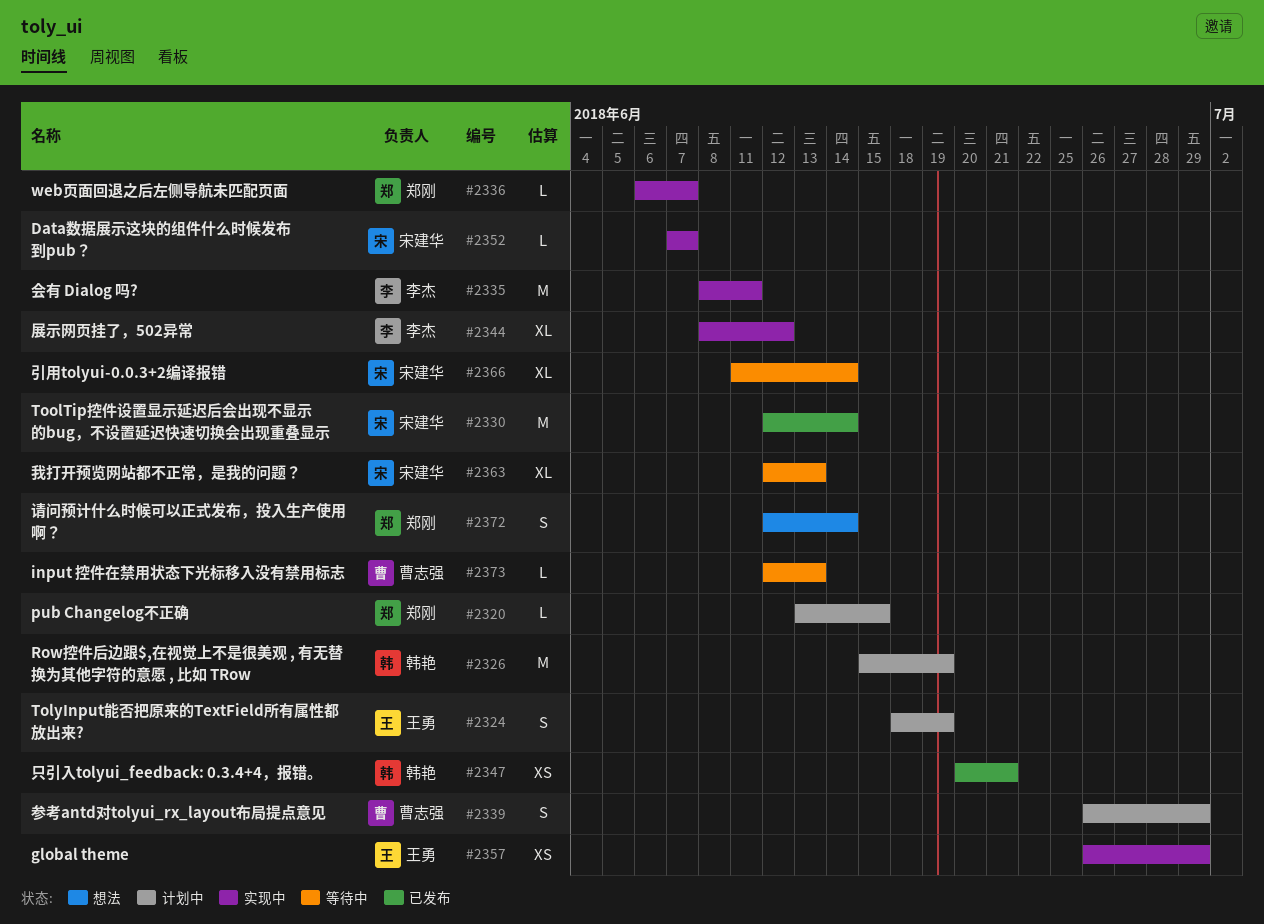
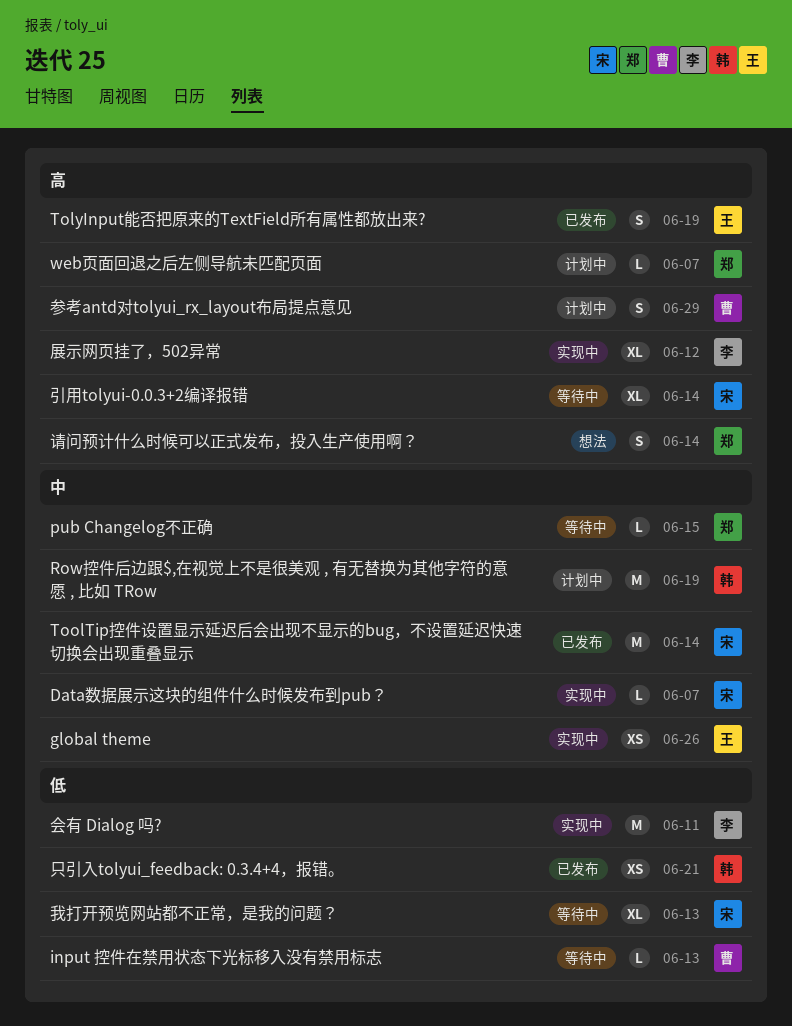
global theme, due: Jun 29 -> Jun 26
pub Changelog不正确, status: 计划中 -> 等待中
TolyInput能否把原来的TextField所有属性都放出来?, status: 计划中 -> 已发布
web页面回退之后左侧导航未匹配页面, status: 实现中 -> 计划中

